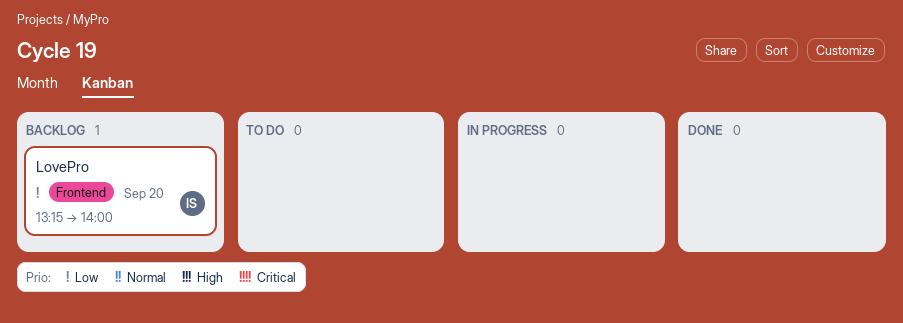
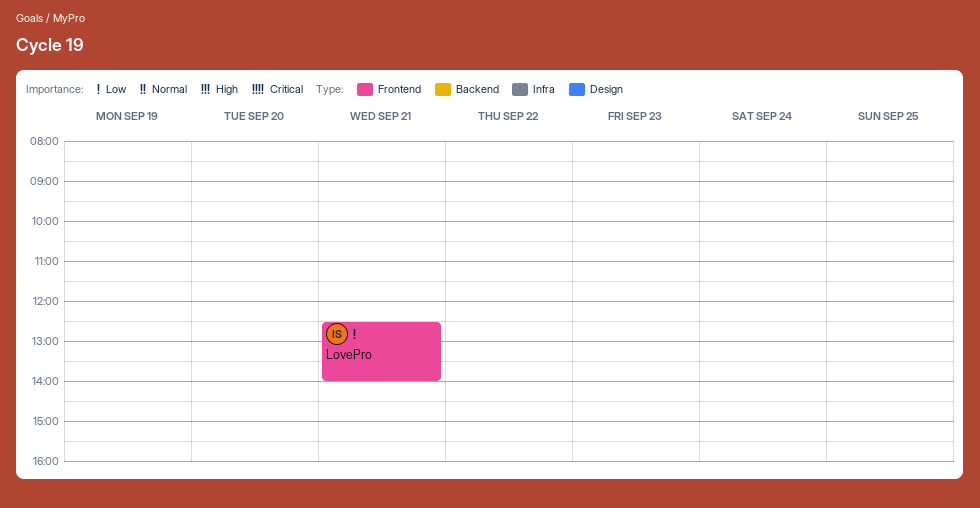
LovePro, day: Sep 20 -> Sep 21
LovePro, begins: 13:15 -> 12:30

